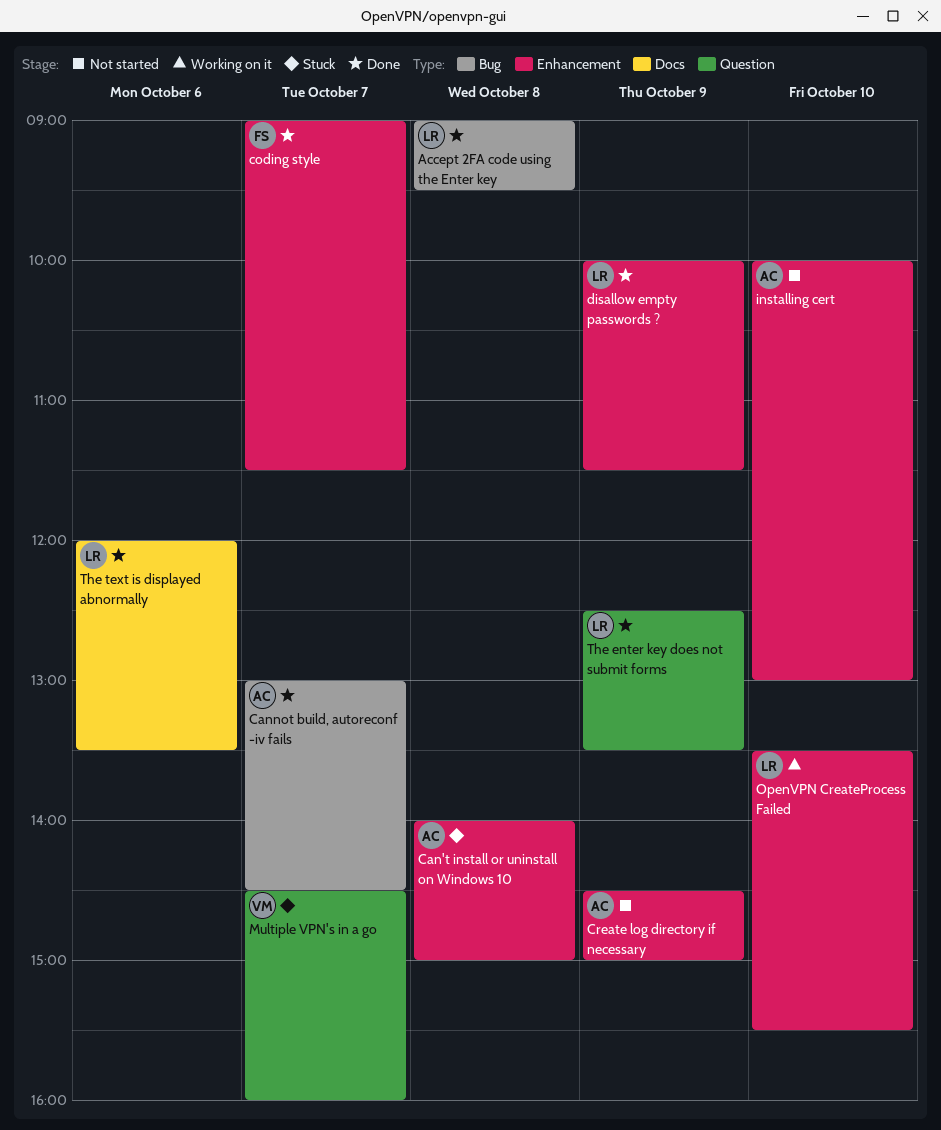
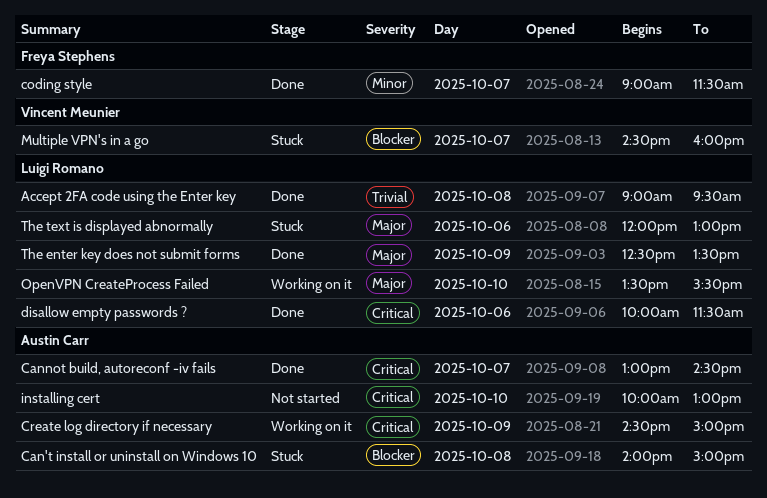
Create log directory if necessary, status: Not started -> Working on it
disallow empty passwords ?, day: Oct 9 -> Oct 6
The text is displayed abnormally, status: Done -> Stuck
The text is displayed abnormally, ends: 13:30 -> 13:00

